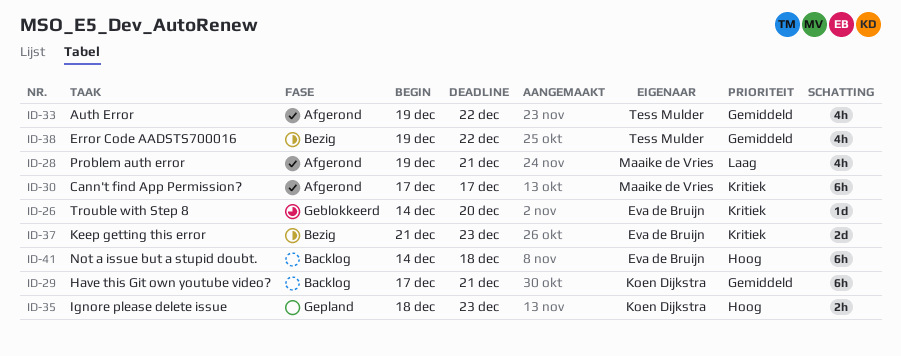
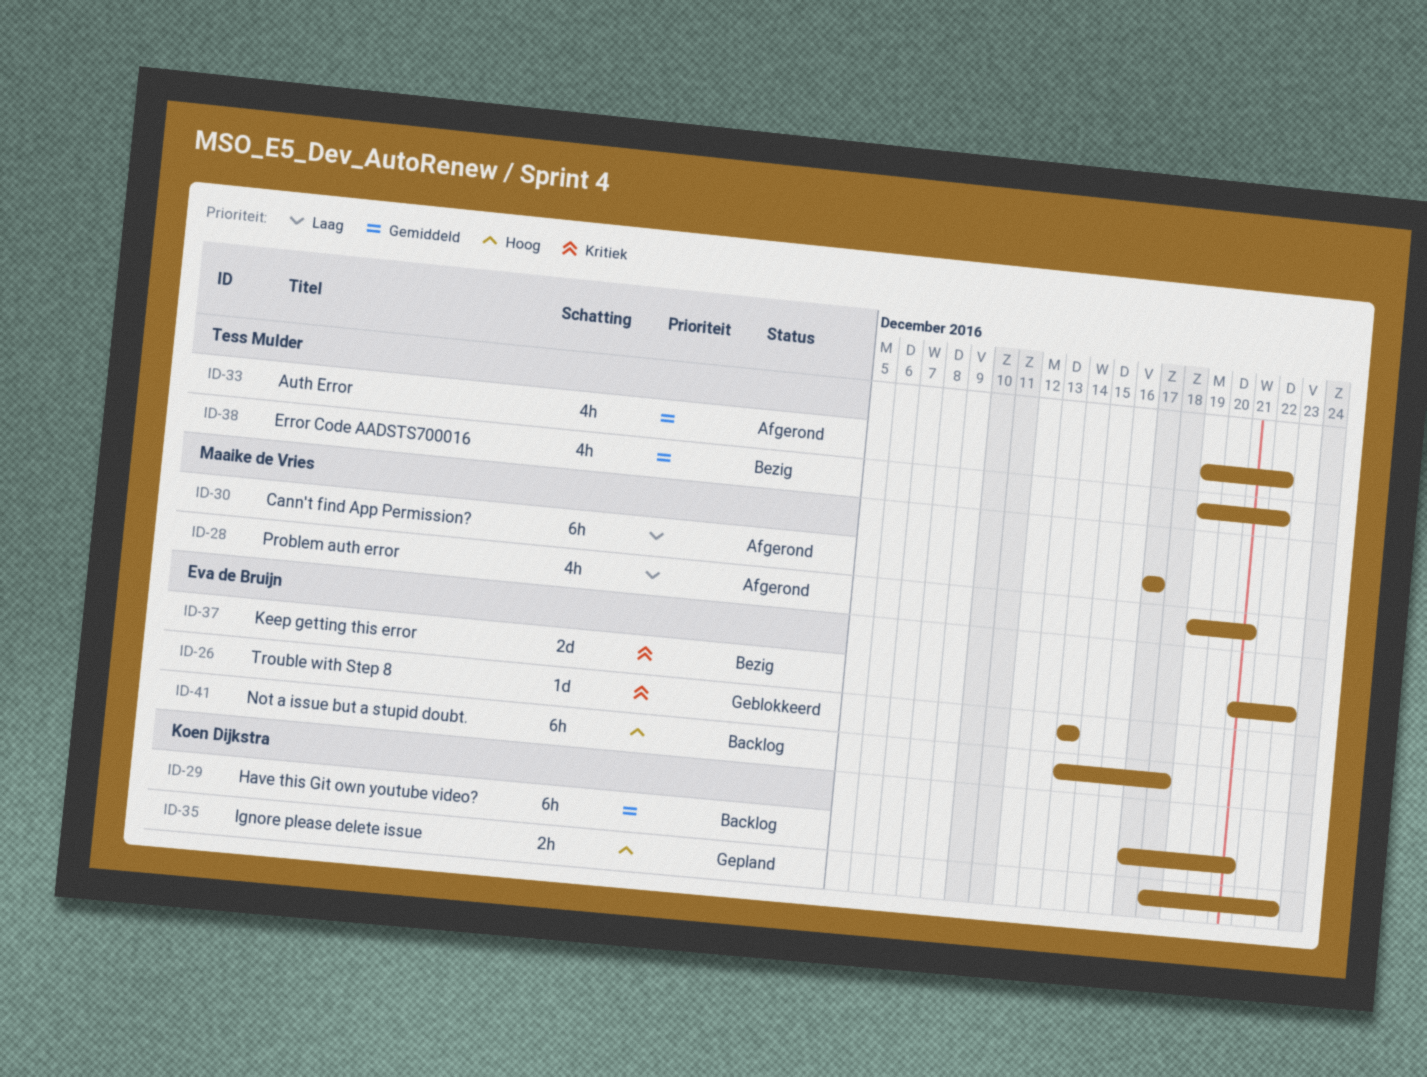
ID-26, due: Dec 20 -> Dec 14
ID-30, priority: Kritiek -> Laag

